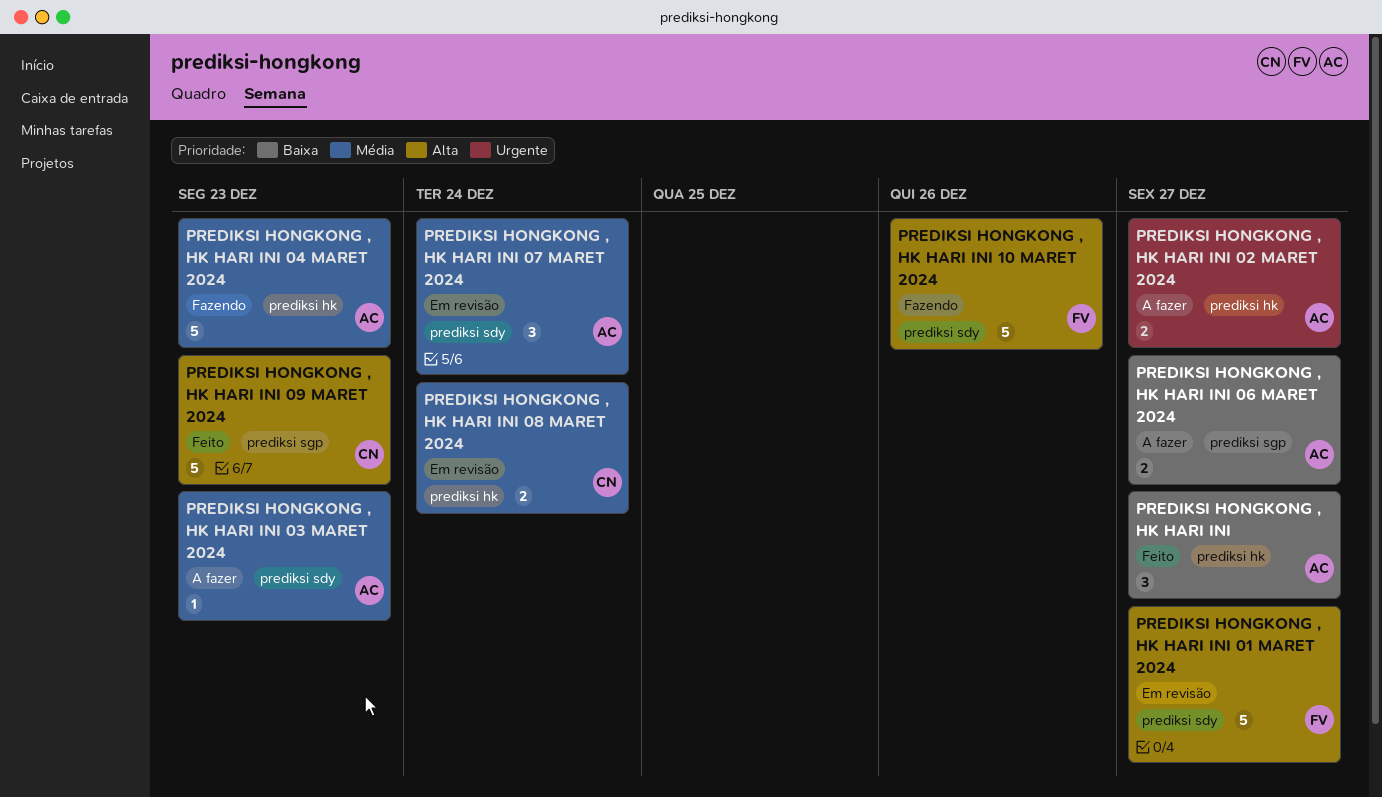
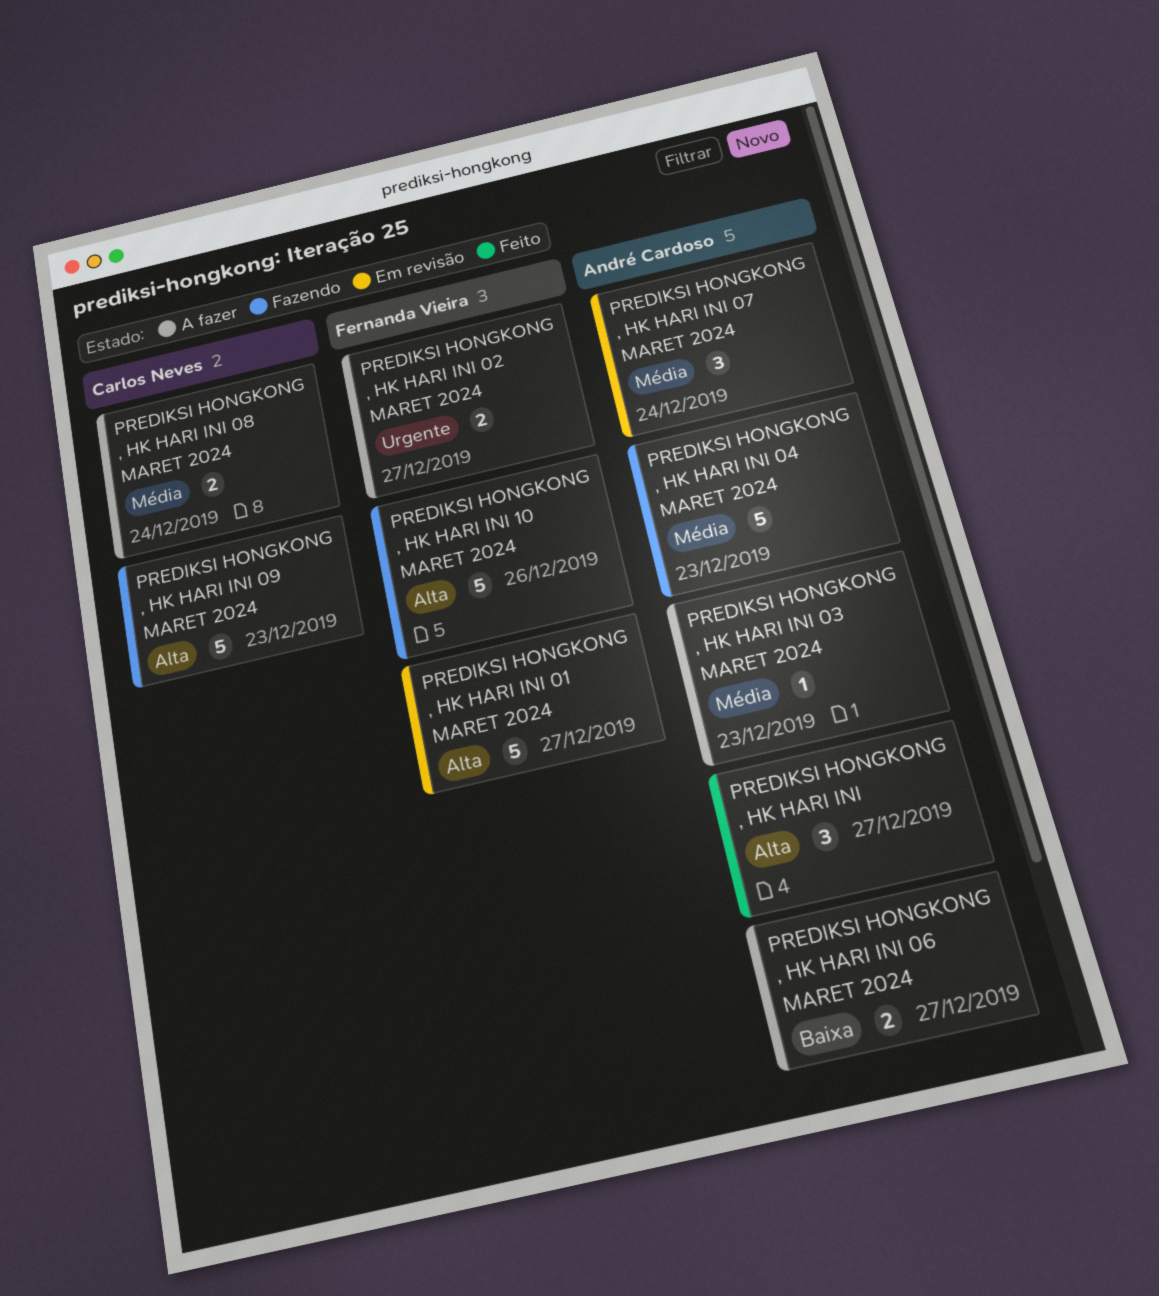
PREDIKSI HONGKONG , HK HARI INI, priority: Baixa -> Alta
PREDIKSI HONGKONG , HK HARI INI 02 MARET 2024, owner: André Cardoso -> Fernanda Vieira
PREDIKSI HONGKONG , HK HARI INI 08 MARET 2024, status: Em revisão -> A fazer
PREDIKSI HONGKONG , HK HARI INI 09 MARET 2024, status: Feito -> Fazendo

